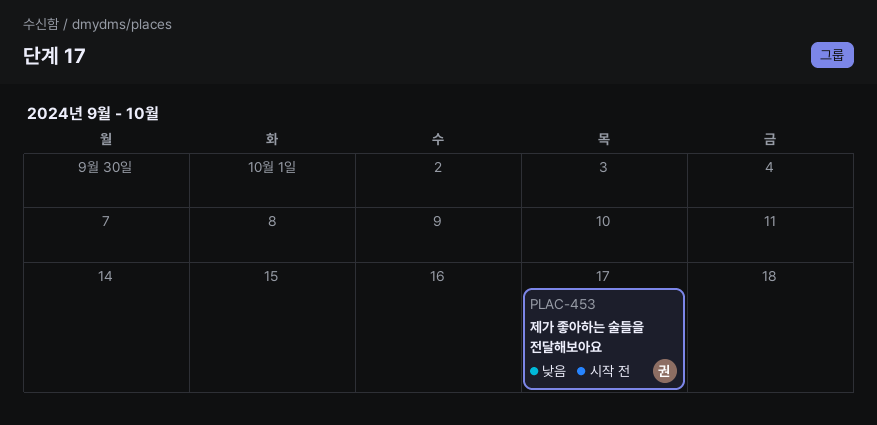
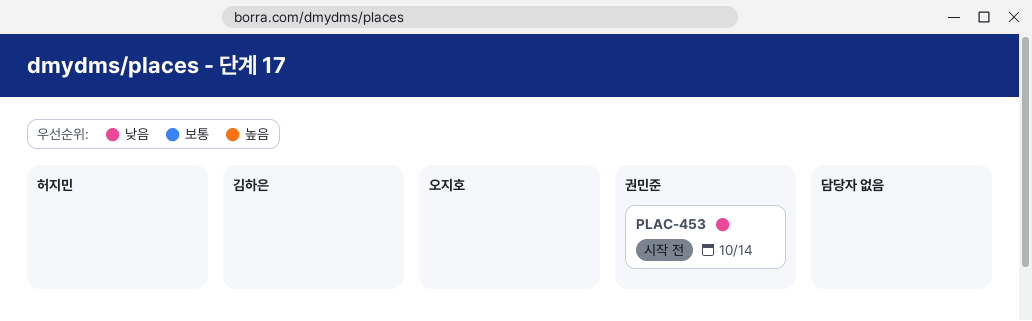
PLAC-453, due: Oct 17 -> Oct 14

